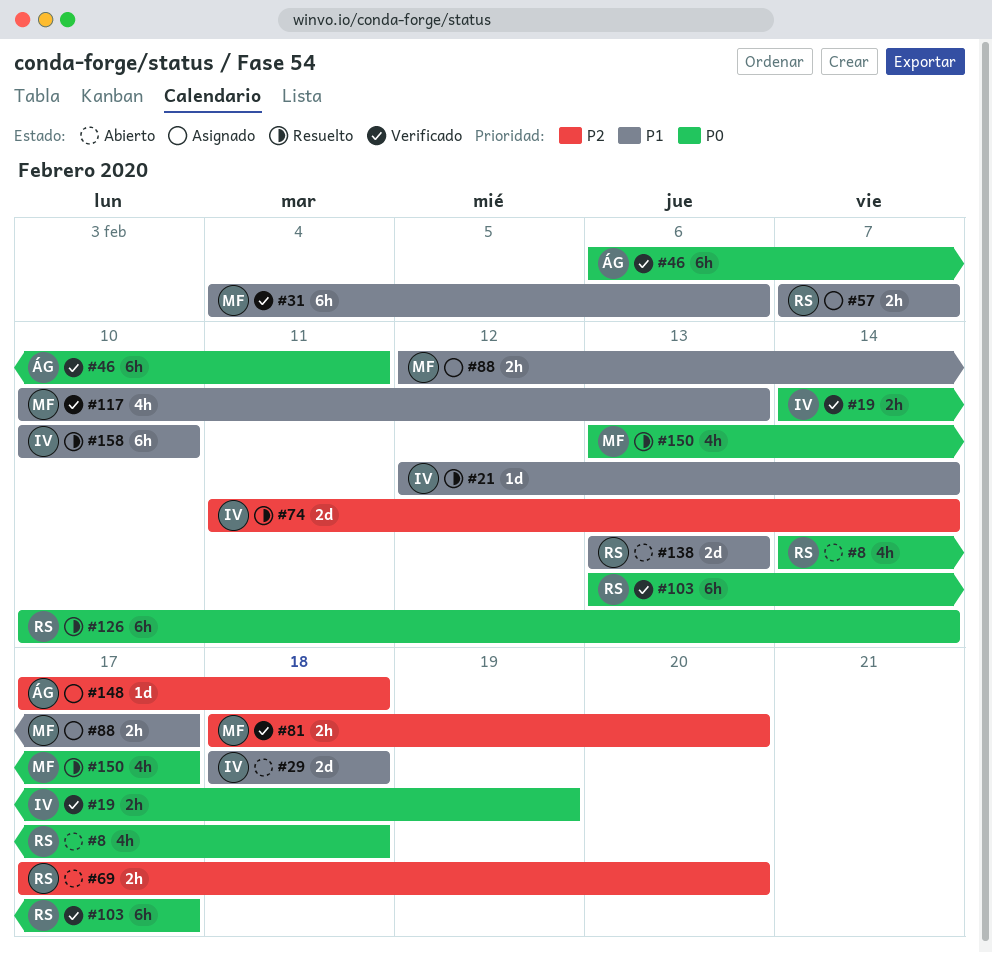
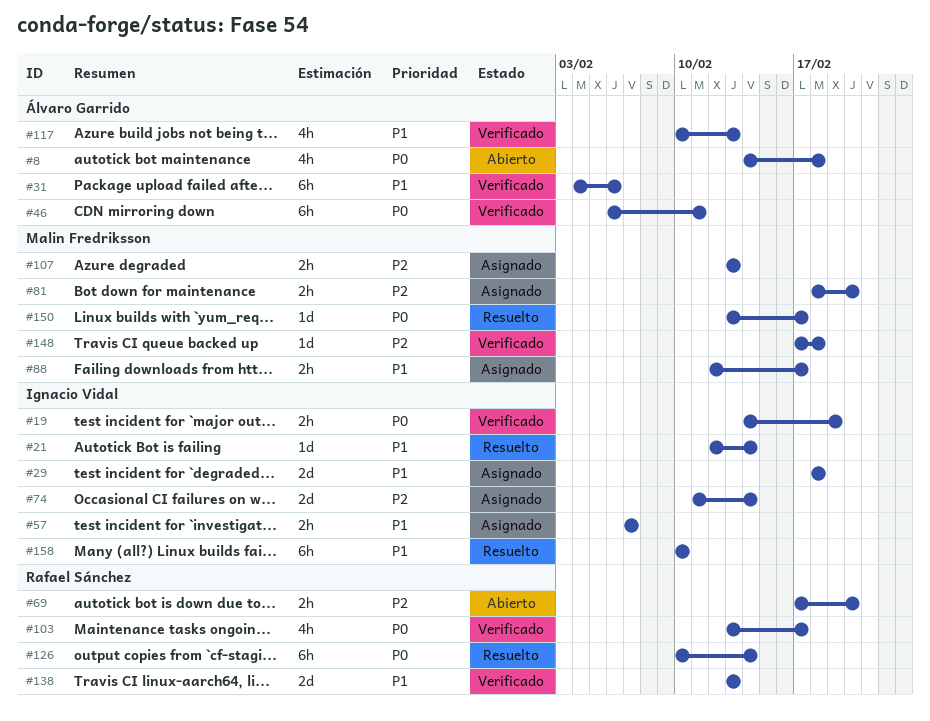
#8, owner: Rafael Sánchez -> Álvaro Garrido
#29, status: Abierto -> Asignado
#31, owner: Malin Fredriksson -> Álvaro Garrido
#57, owner: Rafael Sánchez -> Ignacio Vidal
#74, status: Resuelto -> Asignado
#81, status: Verificado -> Asignado
#103, estimate: 6h -> 4h
#107: none -> present
#117, owner: Malin Fredriksson -> Álvaro Garrido
#138, status: Abierto -> Verificado
#148, status: Asignado -> Verificado
#148, owner: Álvaro Garrido -> Malin Fredriksson
#150, estimate: 4h -> 1d

